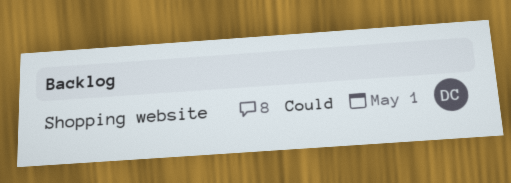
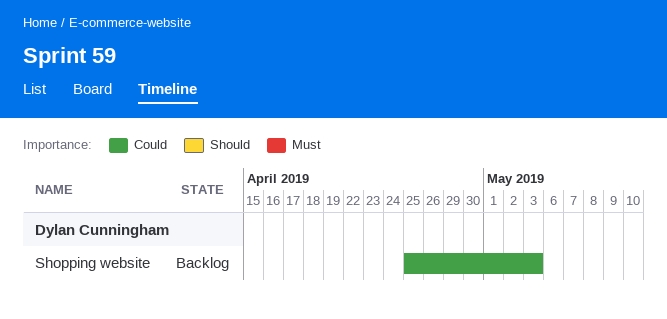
Shopping website, due: May 1 -> May 3

